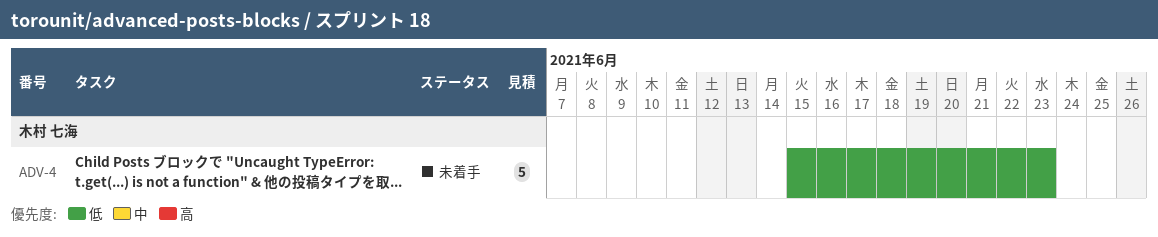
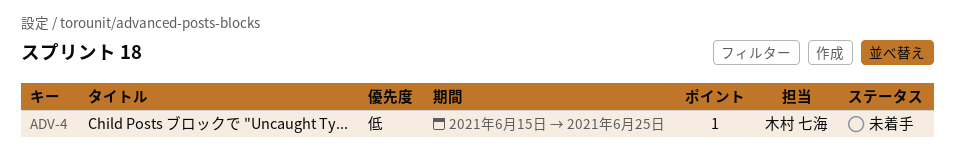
ADV-4, estimate: 5 -> 1
ADV-4, due: Jun 23 -> Jun 25

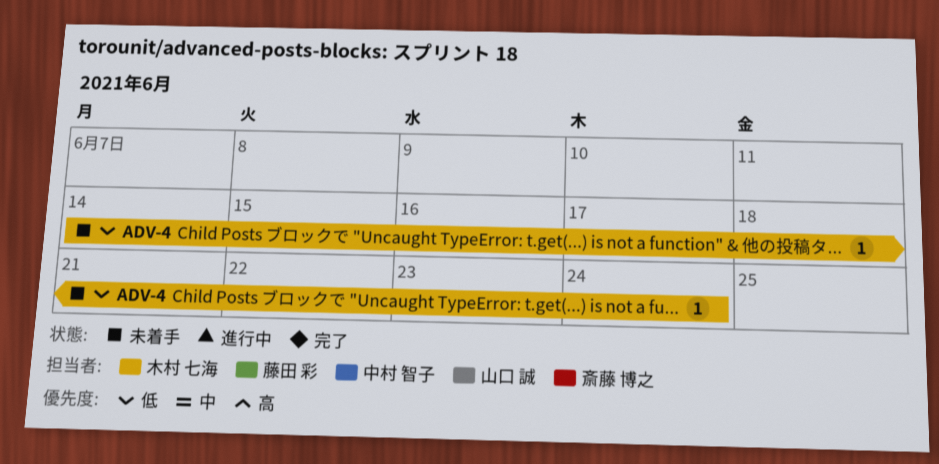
ADV-4, start: Jun 15 -> Jun 14
ADV-4, due: Jun 25 -> Jun 24

